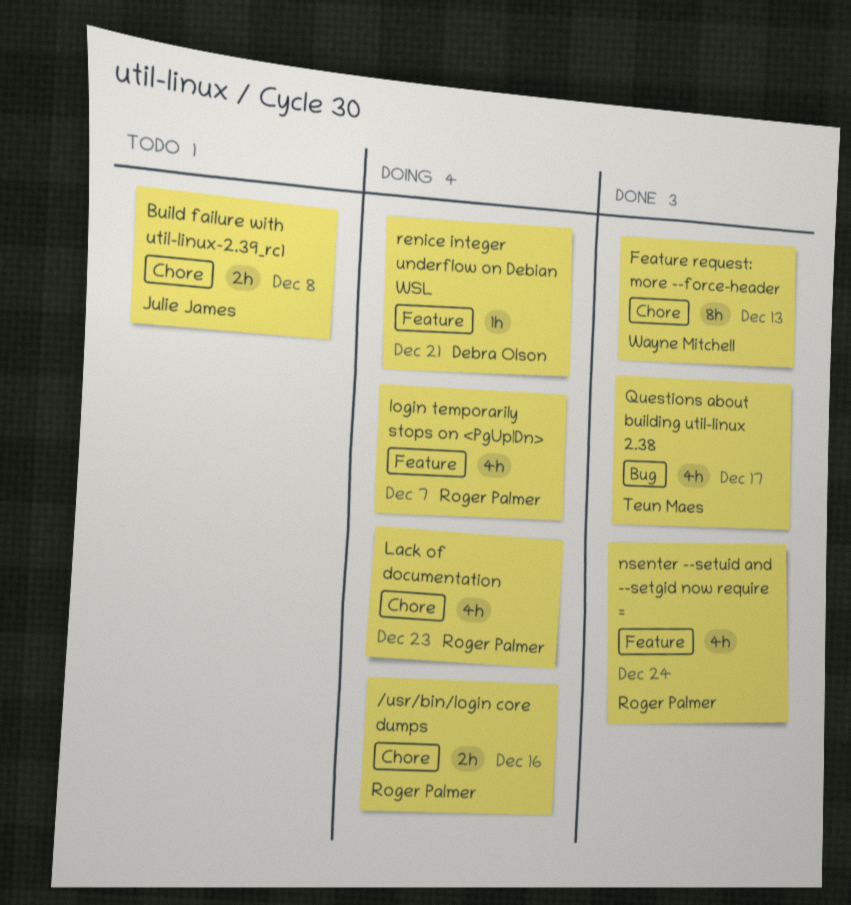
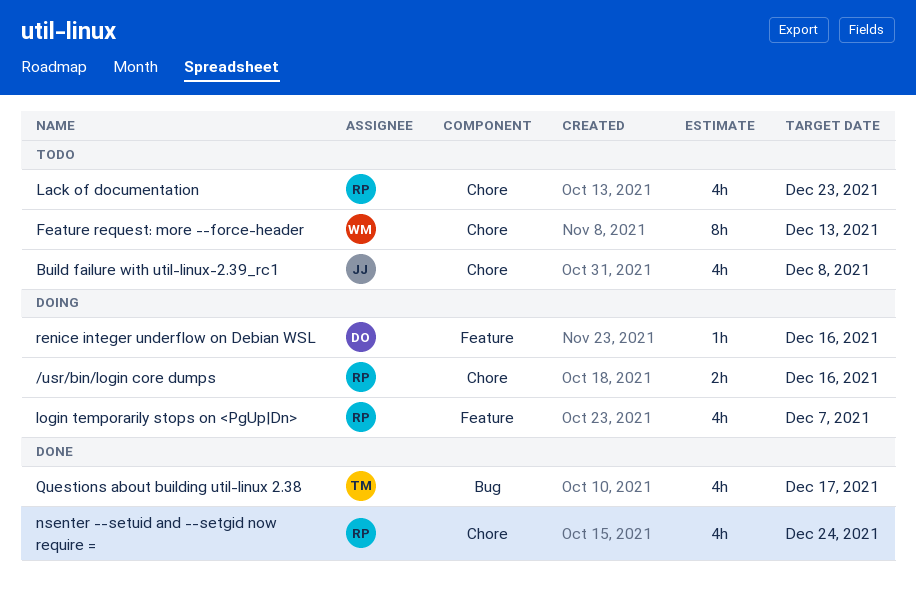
Build failure with util-linux-2.39_rc1, estimate: 2h -> 4h
Feature request: more --force-header, status: Done -> Todo
Lack of documentation, status: Doing -> Todo
nsenter --setuid and --setgid now require =, label: Feature -> Chore
renice integer underflow on Debian WSL, due: Dec 21 -> Dec 16

